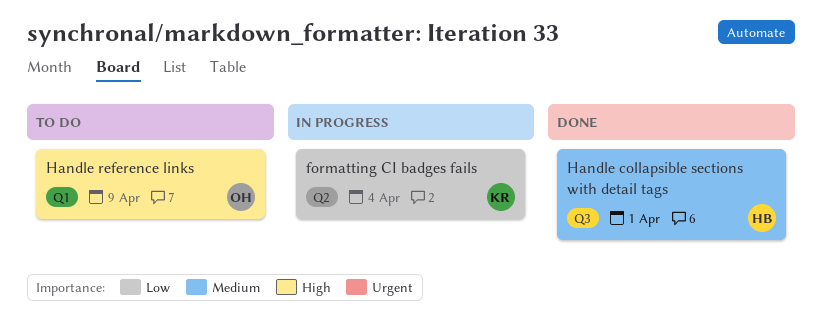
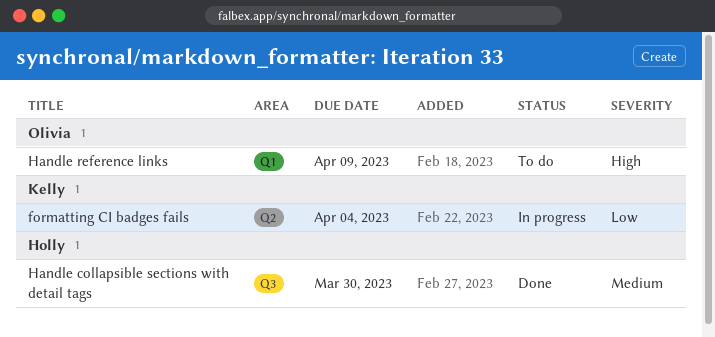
Handle collapsible sections with detail tags, due: Apr 1 -> Mar 30

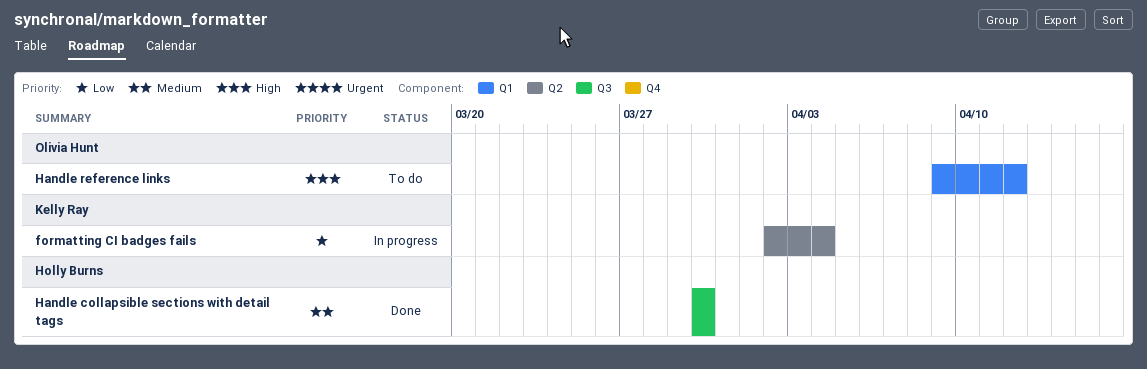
Handle reference links, due: Apr 9 -> Apr 12

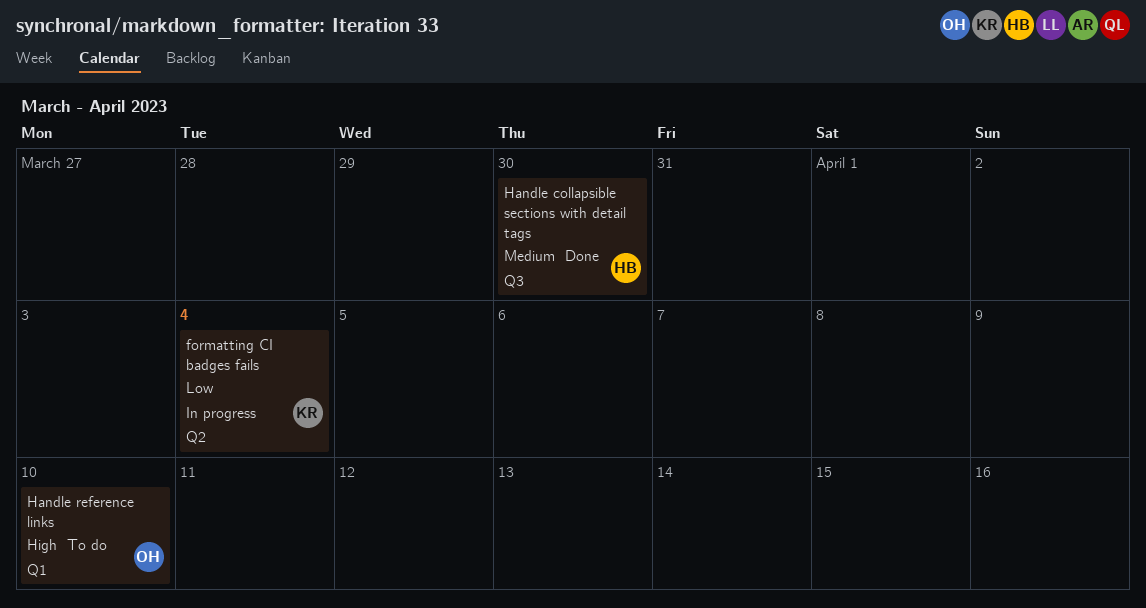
Handle reference links, due: Apr 12 -> Apr 10

